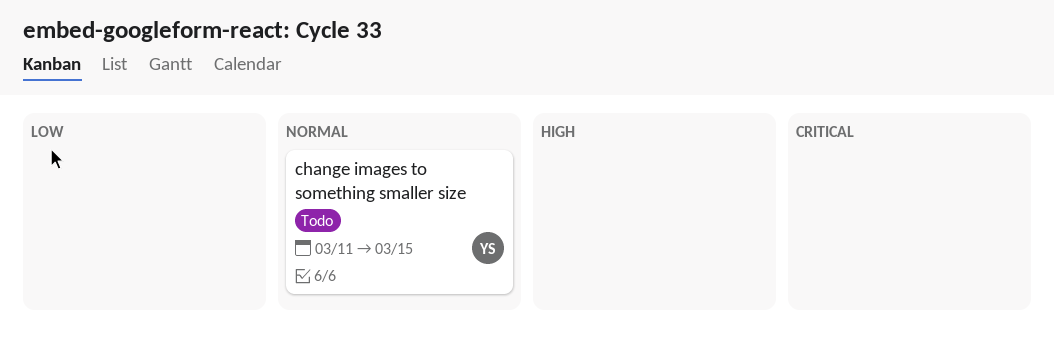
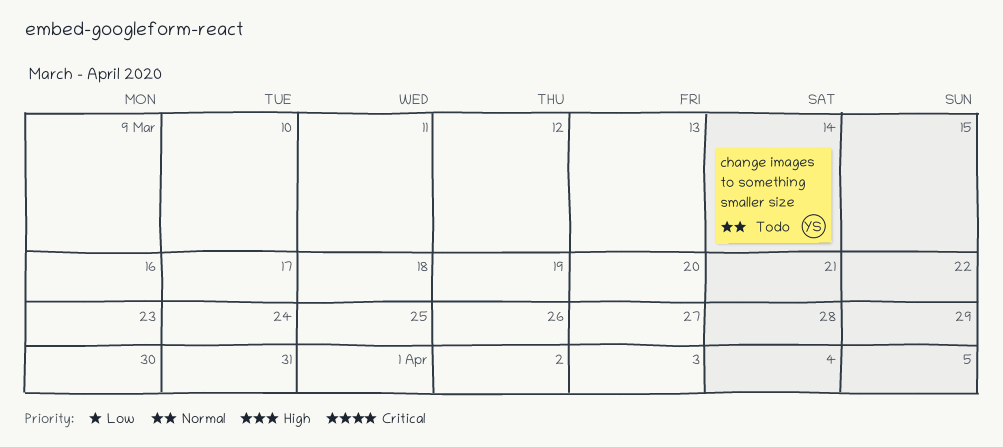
change images to something smaller size, due: Mar 15 -> Mar 14

